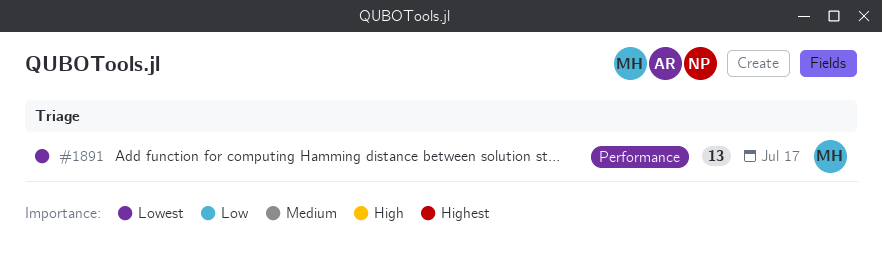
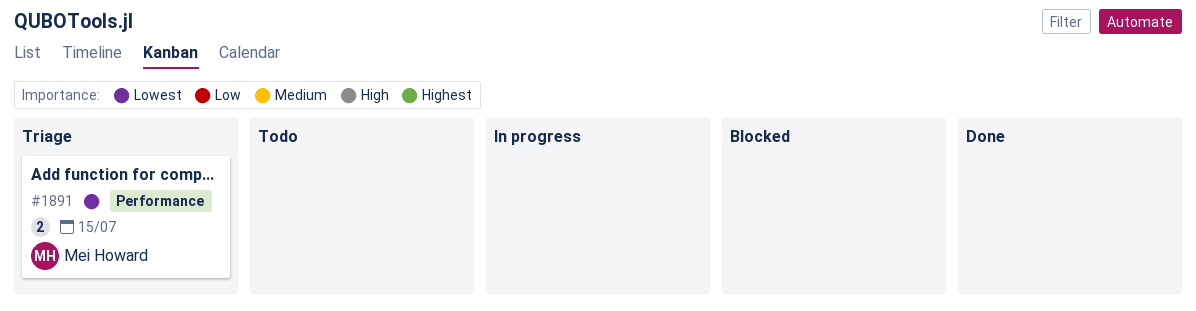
#1891, estimate: 13 -> 2
#1891, due: Jul 17 -> Jul 15

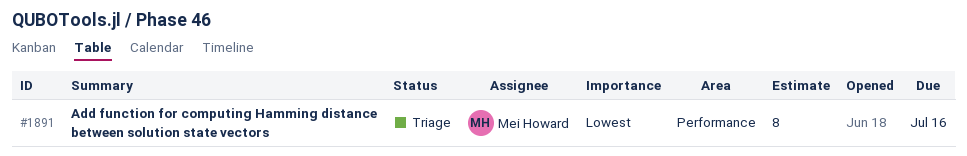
#1891, estimate: 2 -> 8
#1891, due: Jul 15 -> Jul 16

